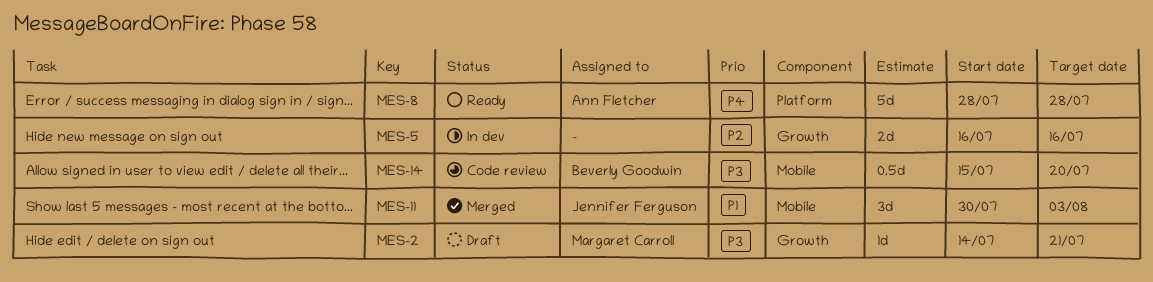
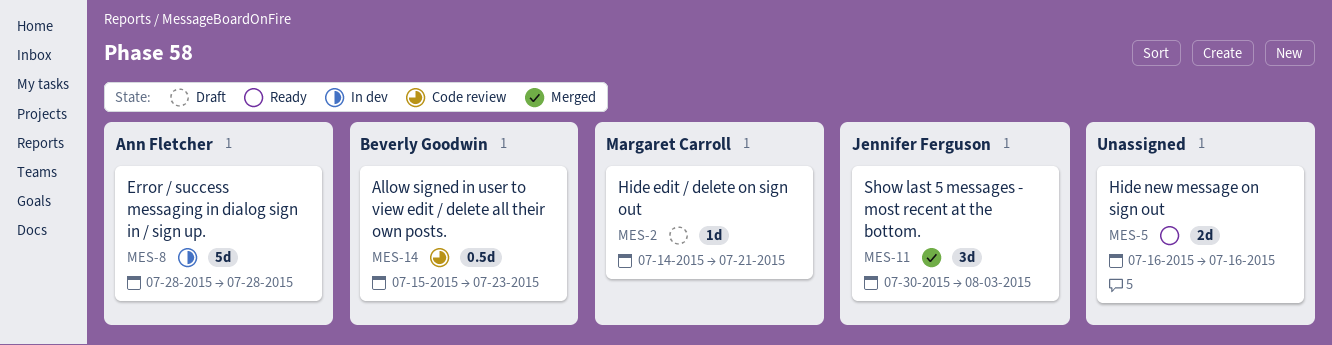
MES-5, status: In dev -> Ready
MES-8, status: Ready -> In dev
MES-14, due: Jul 20 -> Jul 23

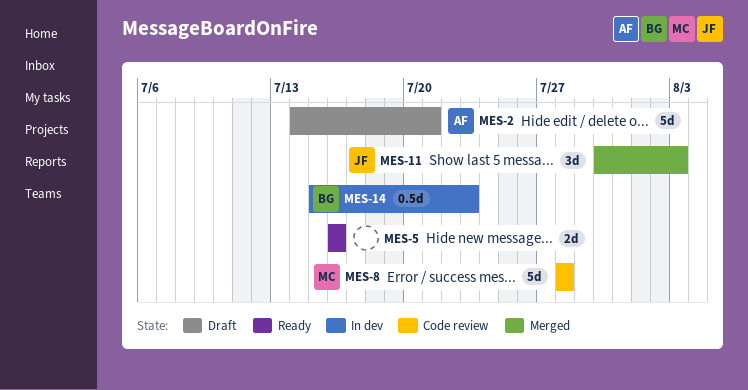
MES-2, owner: Margaret Carroll -> Ann Fletcher
MES-2, estimate: 1d -> 5d
MES-8, status: In dev -> Code review
MES-8, owner: Ann Fletcher -> Margaret Carroll
MES-14, status: Code review -> In dev

